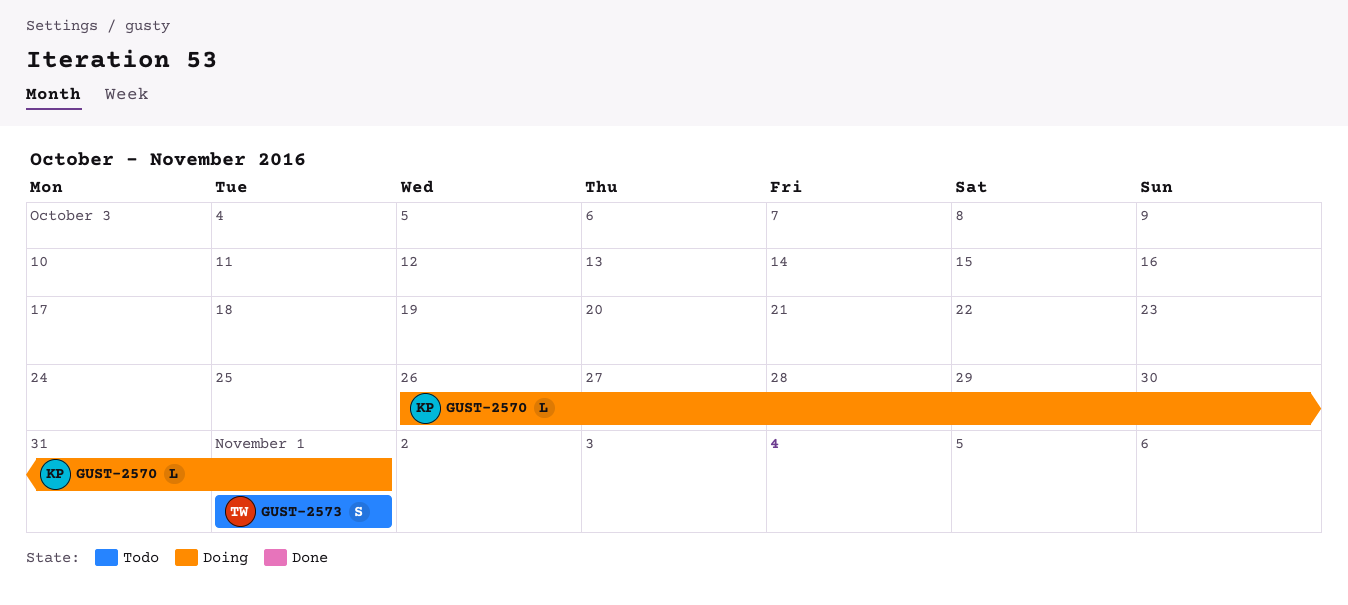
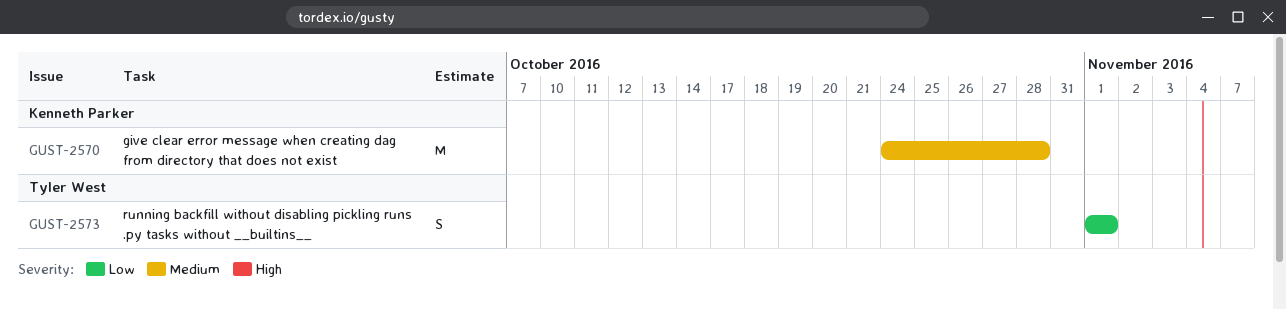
GUST-2570, estimate: L -> M
GUST-2570, start: Oct 26 -> Oct 24
GUST-2570, due: Nov 1 -> Oct 28

